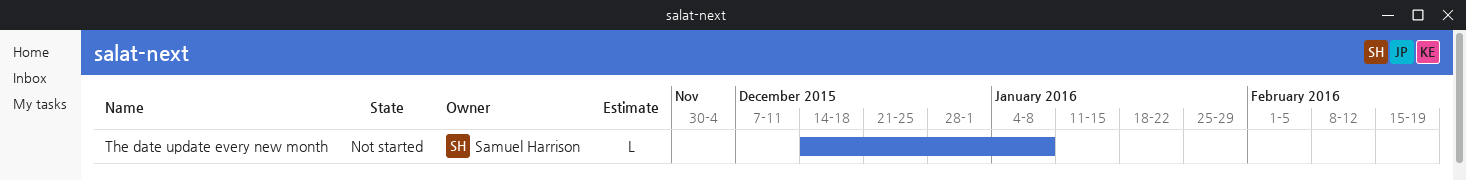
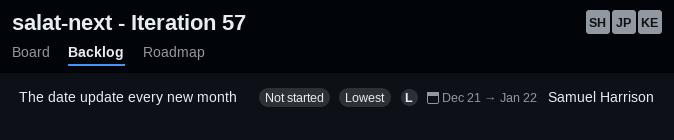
The date update every new month, start: Dec 14 -> Dec 21
The date update every new month, due: Jan 8 -> Jan 22

